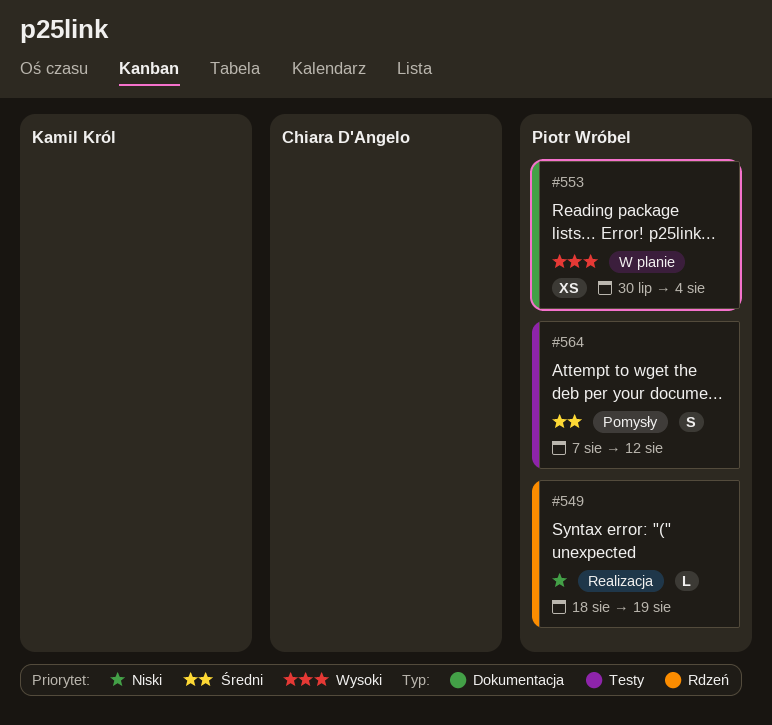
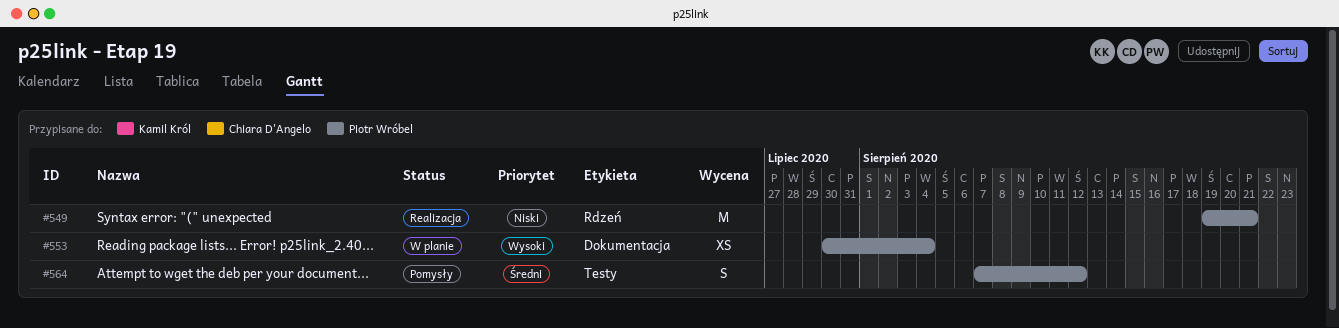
#549, estimate: L -> M
#549, start: Aug 18 -> Aug 19
#549, due: Aug 19 -> Aug 21

